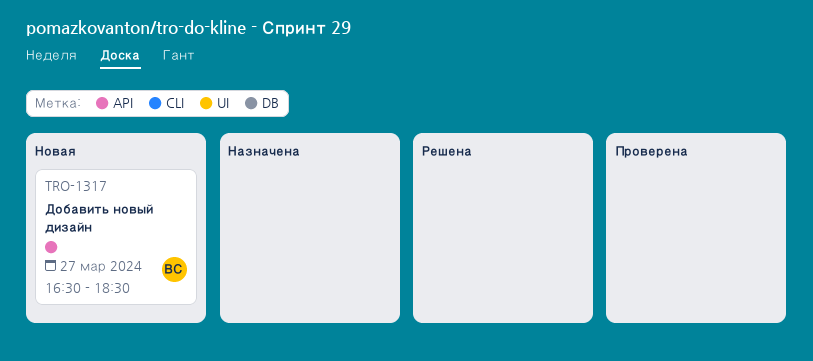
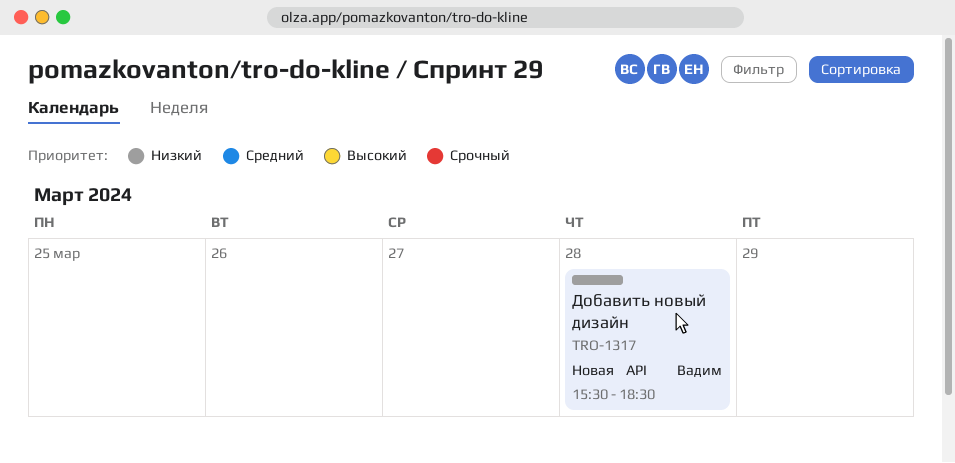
TRO-1317, day: Mar 27 -> Mar 28
TRO-1317, begins: 16:30 -> 15:30

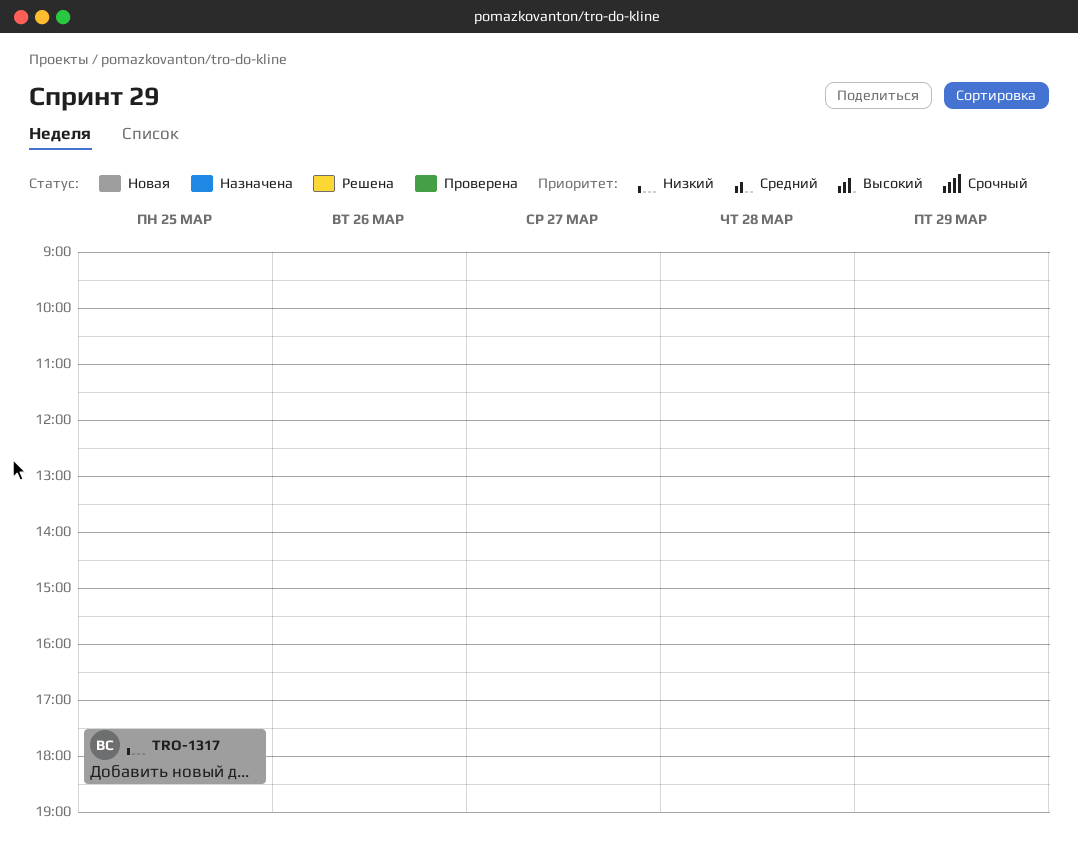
TRO-1317, day: Mar 28 -> Mar 25
TRO-1317, begins: 15:30 -> 17:30

